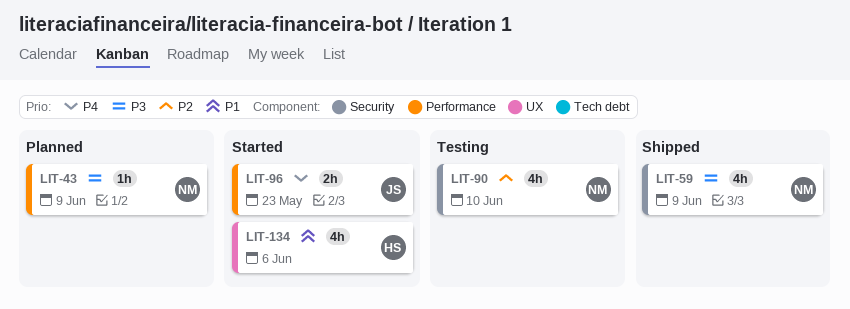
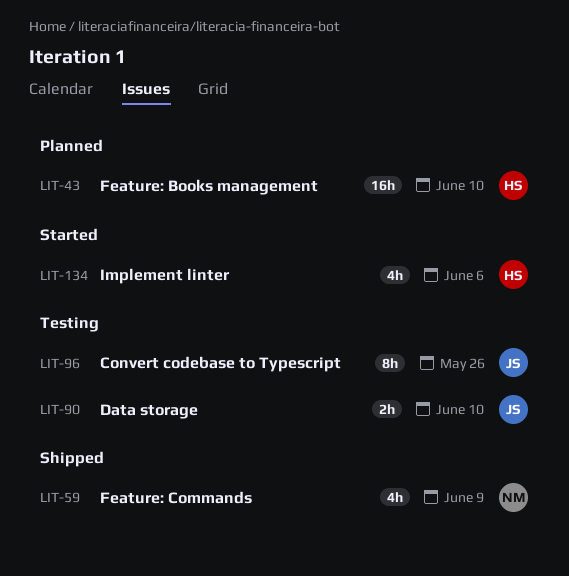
LIT-43, owner: NM -> HS
LIT-43, estimate: 1h -> 16h
LIT-43, due: Jun 9 -> Jun 10
LIT-90, owner: NM -> JS
LIT-90, estimate: 4h -> 2h
LIT-96, status: Started -> Testing
LIT-96, estimate: 2h -> 8h
LIT-96, due: May 23 -> May 26

